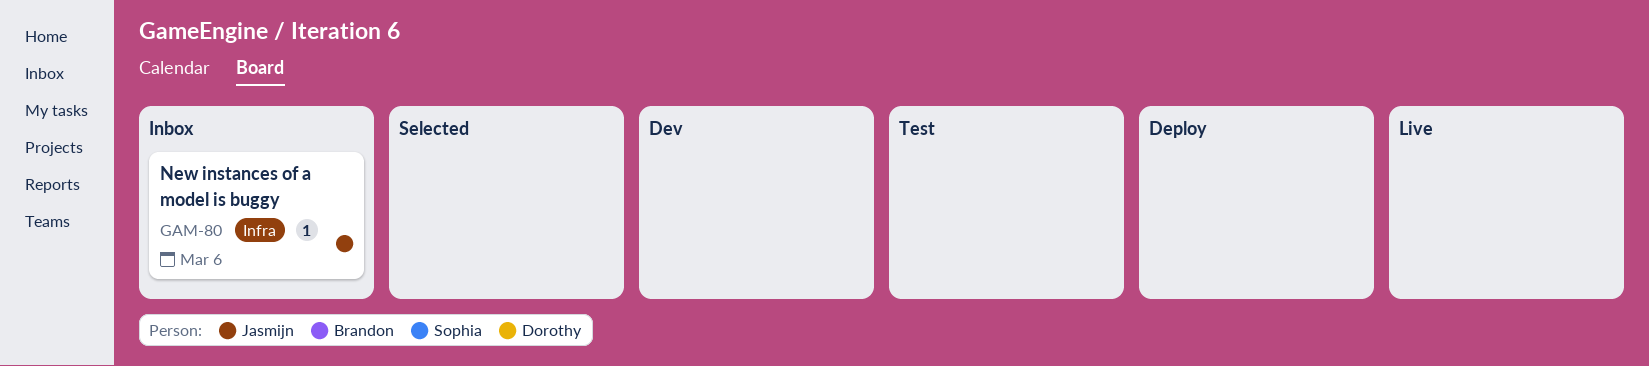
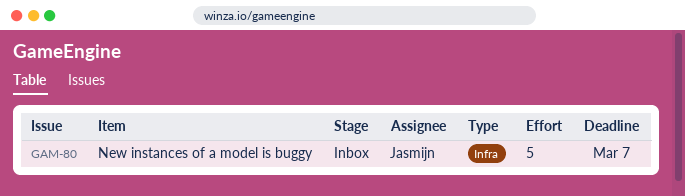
GAM-80, estimate: 1 -> 5
GAM-80, due: Mar 6 -> Mar 7

